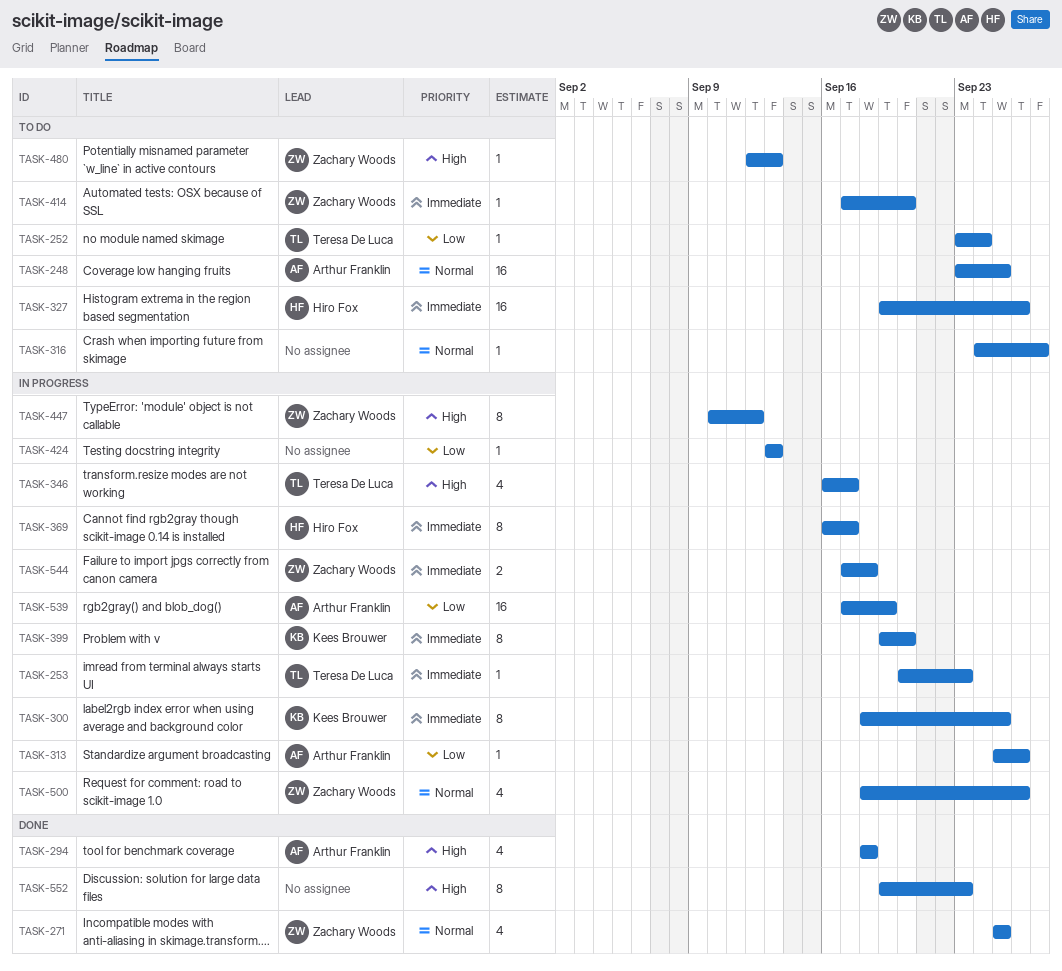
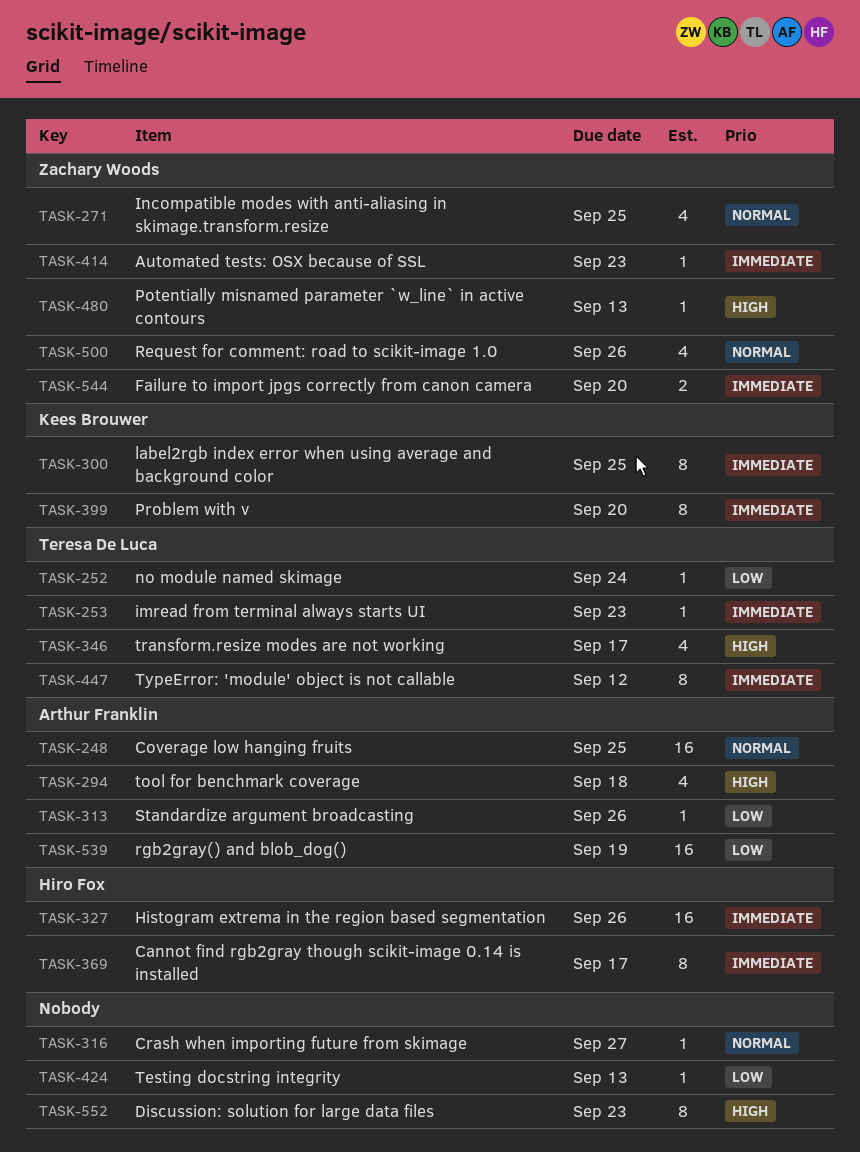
TASK-414, due: Sep 20 -> Sep 23
TASK-447, owner: Zachary Woods -> Teresa De Luca
TASK-447, priority: High -> Immediate
TASK-544, due: Sep 18 -> Sep 20

